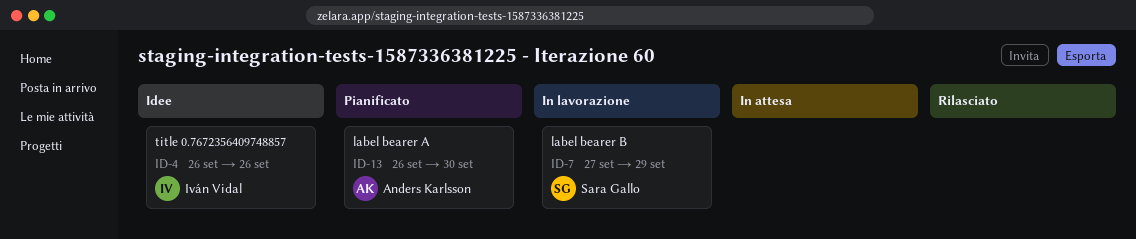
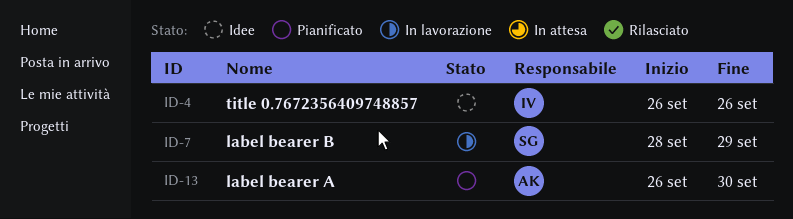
ID-7, start: Sep 27 -> Sep 28

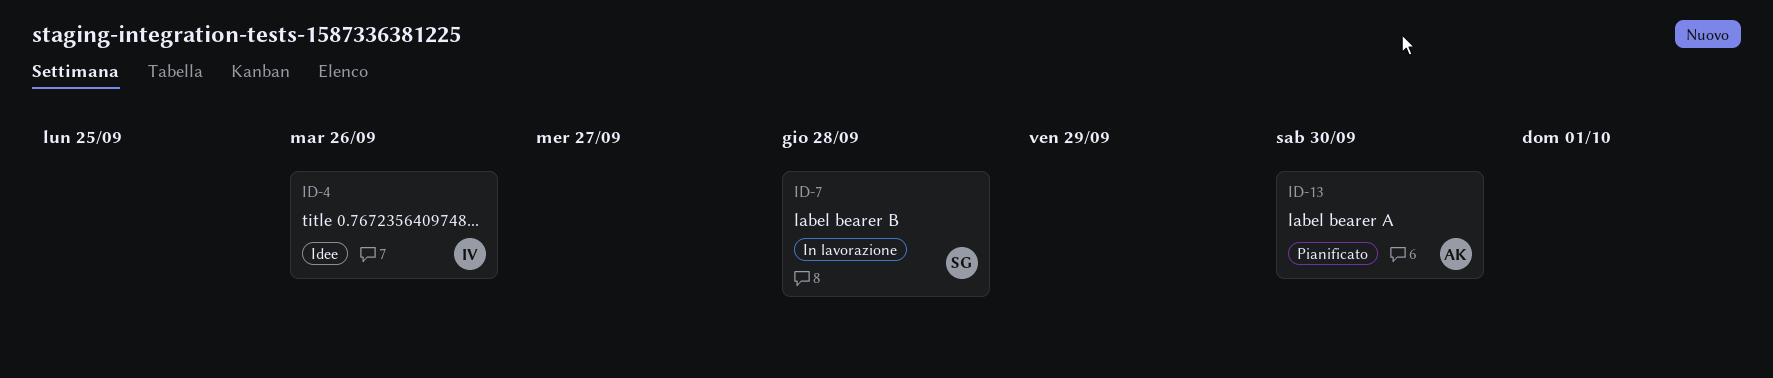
ID-7, due: Sep 29 -> Sep 28

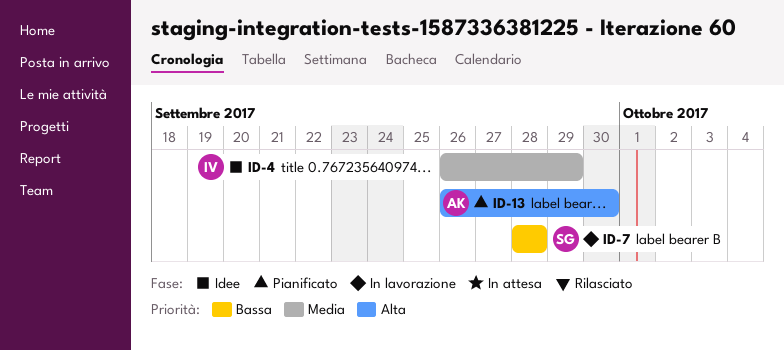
ID-4, due: Sep 26 -> Sep 29

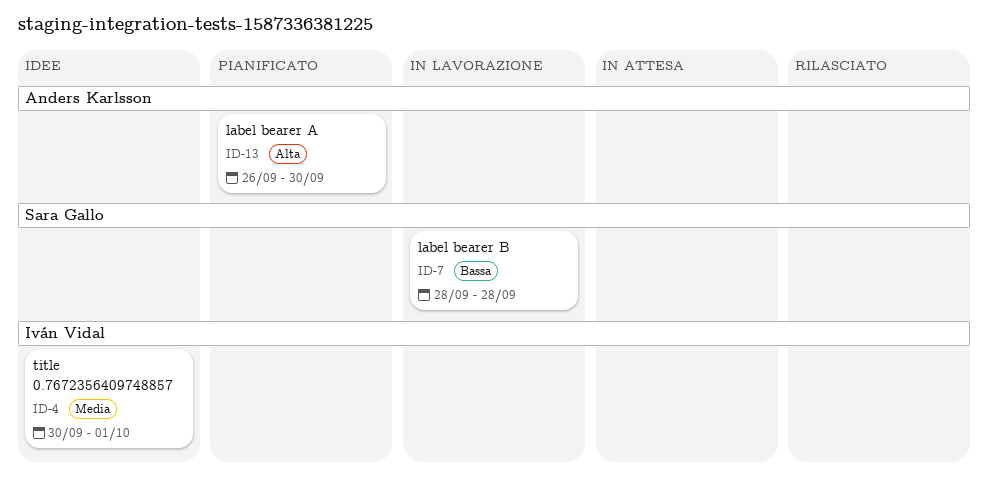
ID-4, start: Sep 26 -> Sep 30
ID-4, due: Sep 29 -> Oct 1

